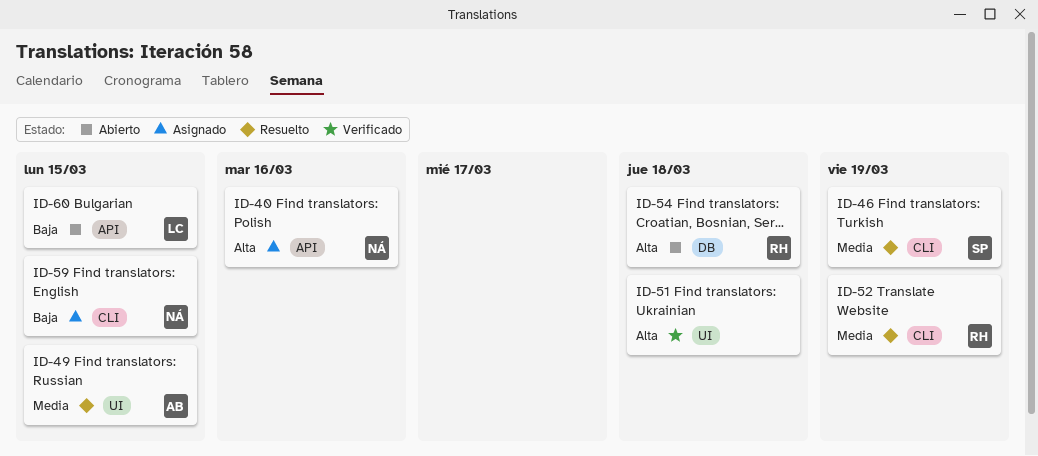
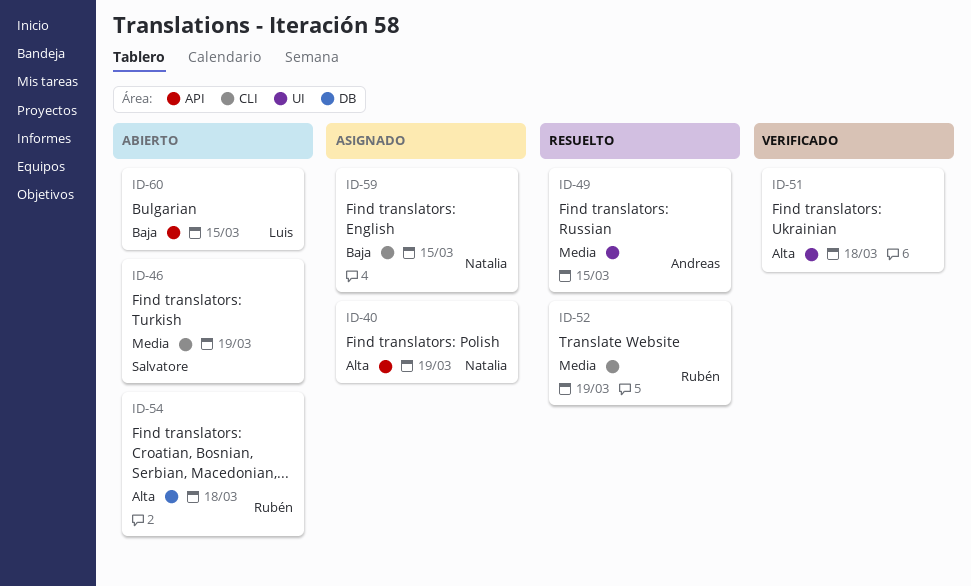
ID-40, due: Mar 16 -> Mar 19
ID-46, status: Resuelto -> Abierto

